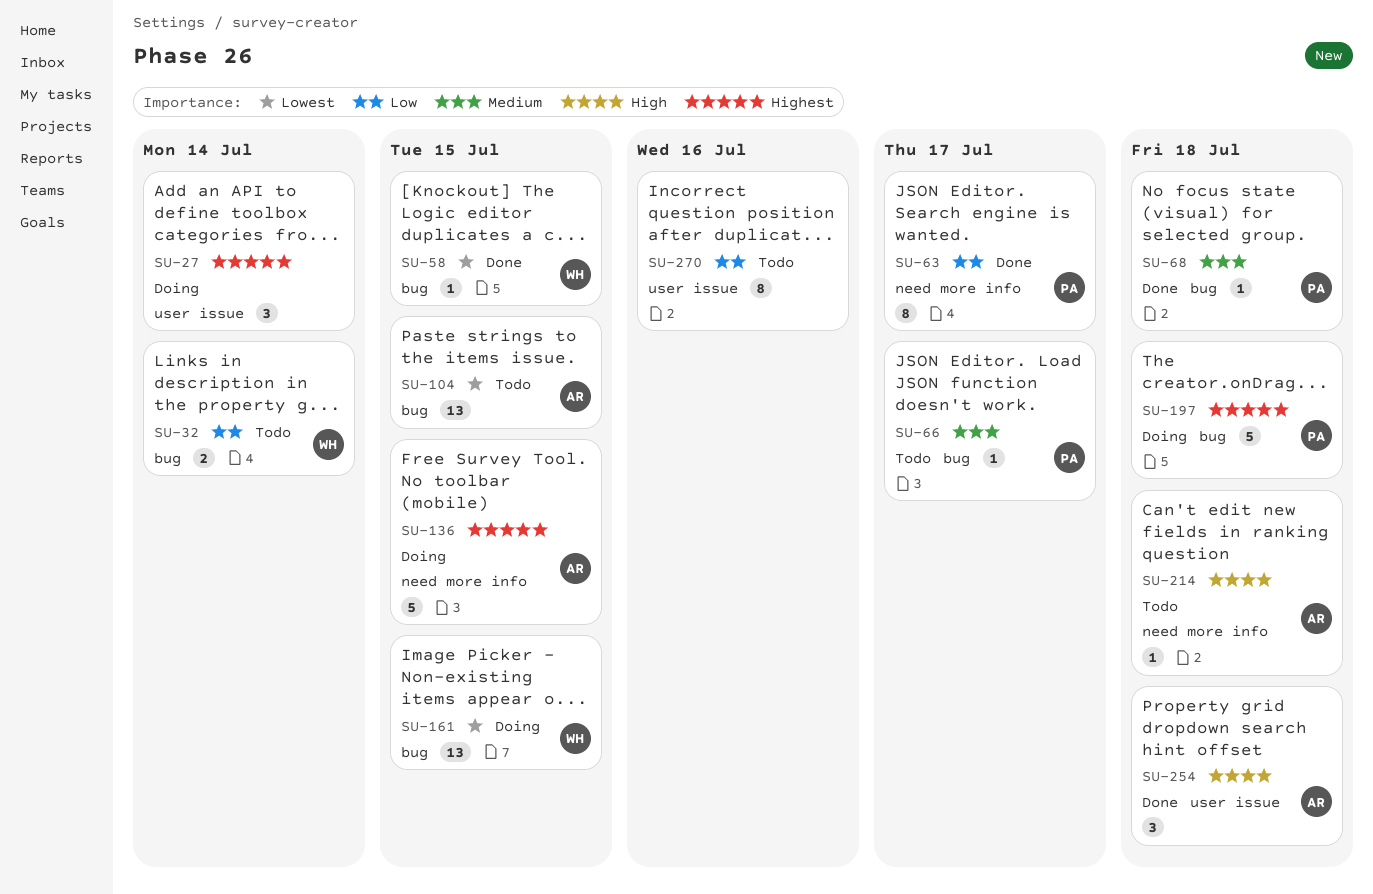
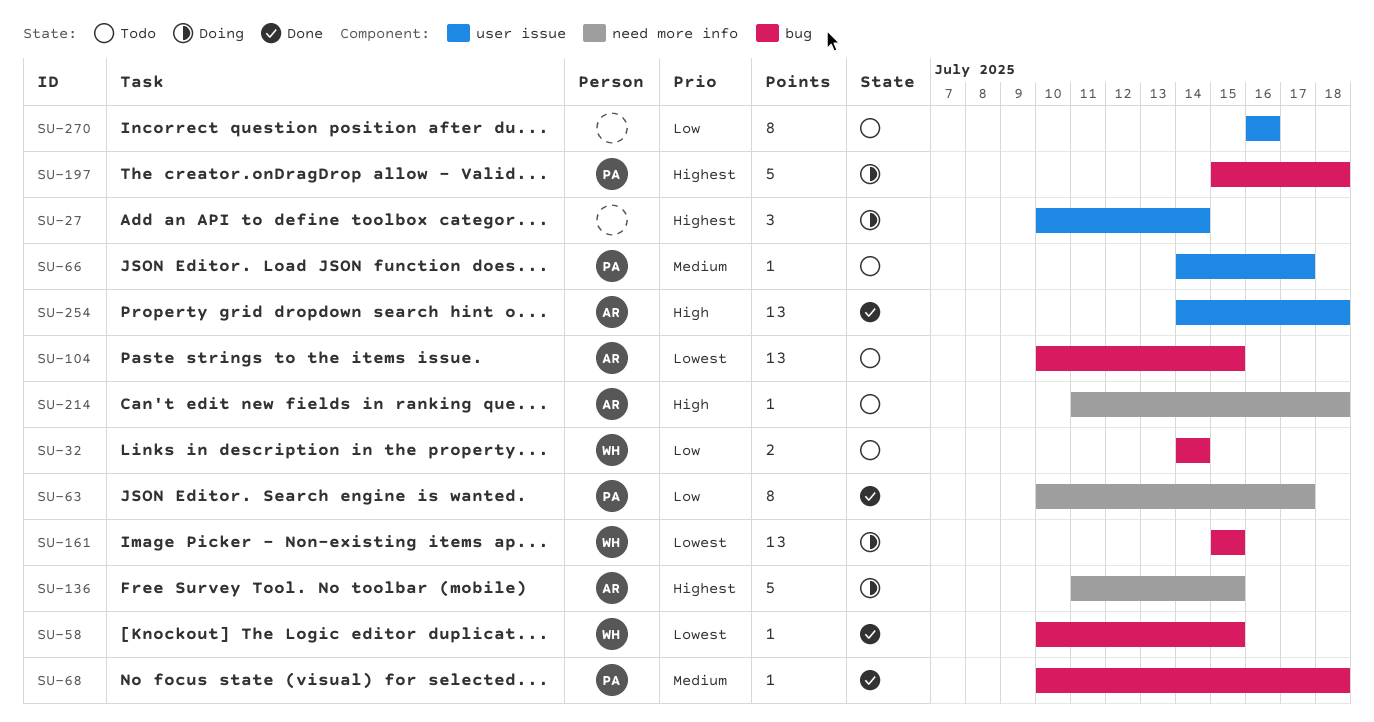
SU-66, label: bug -> user issue
SU-254, estimate: 3 -> 13

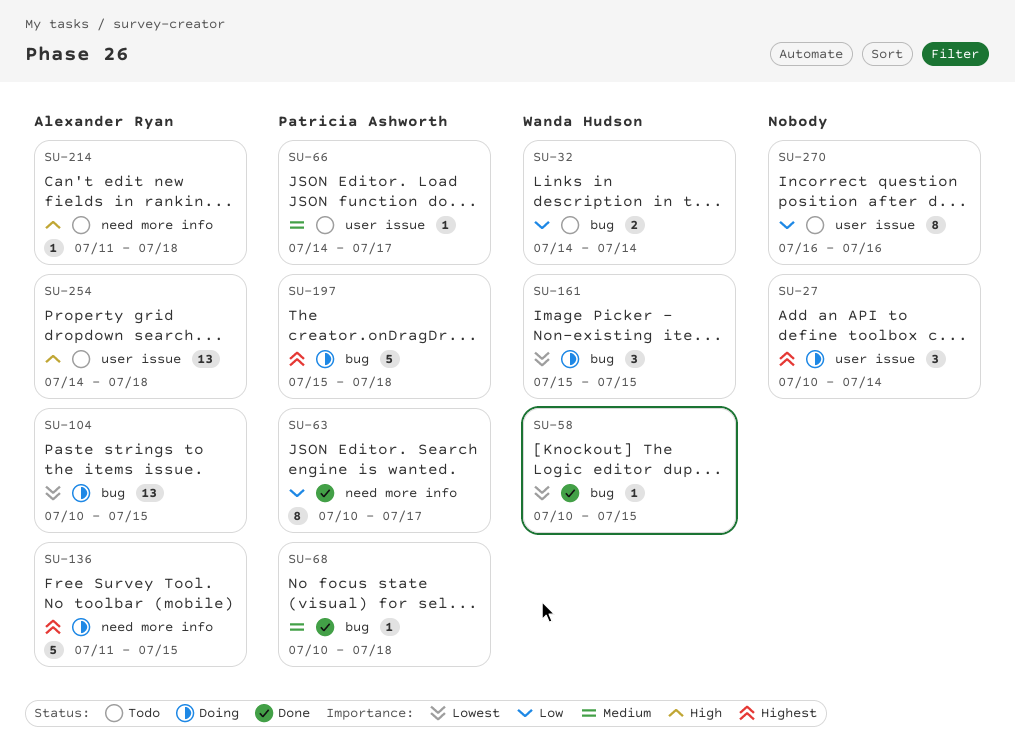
SU-104, status: Todo -> Doing
SU-161, estimate: 13 -> 3
SU-254, status: Done -> Todo

